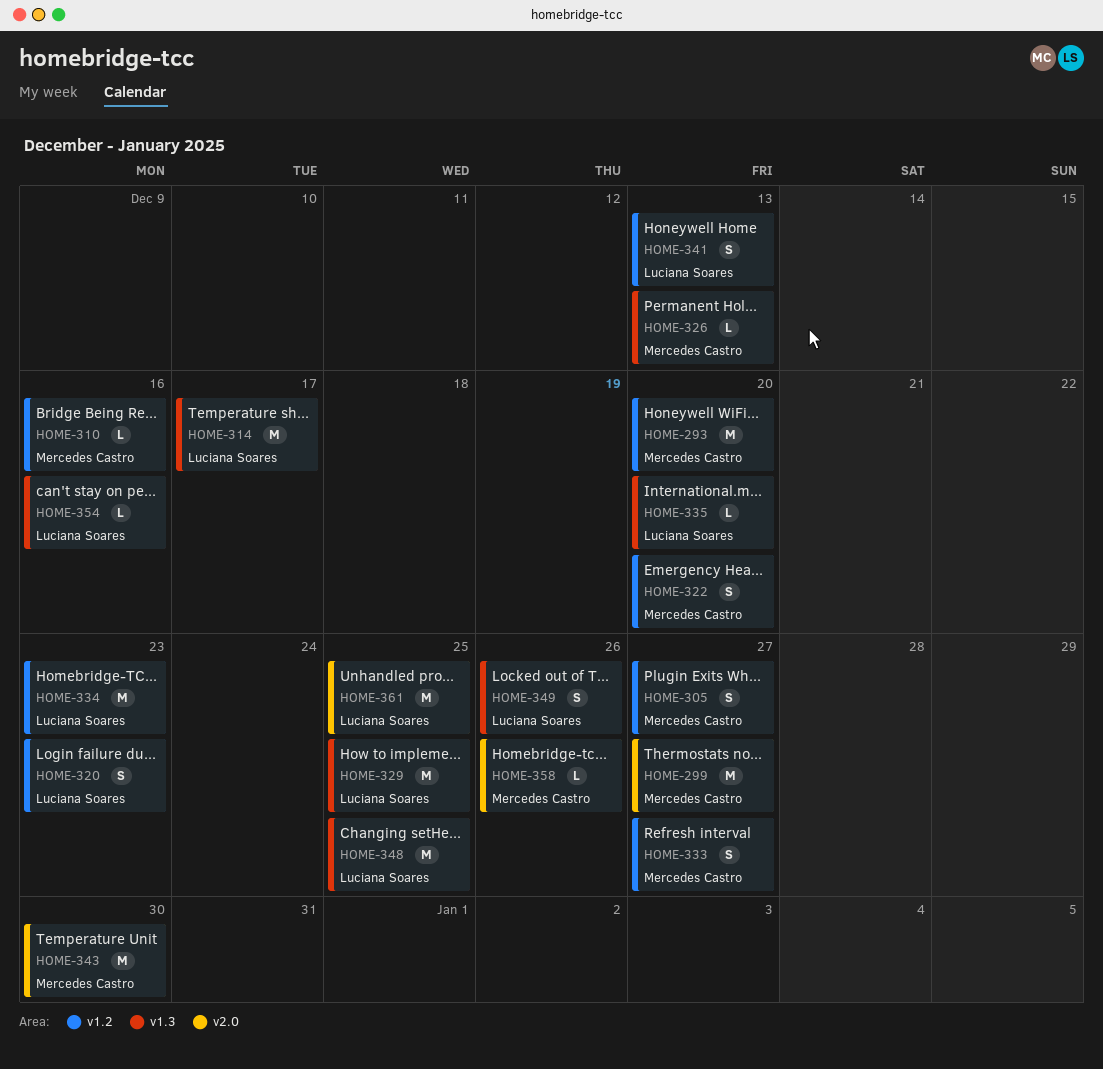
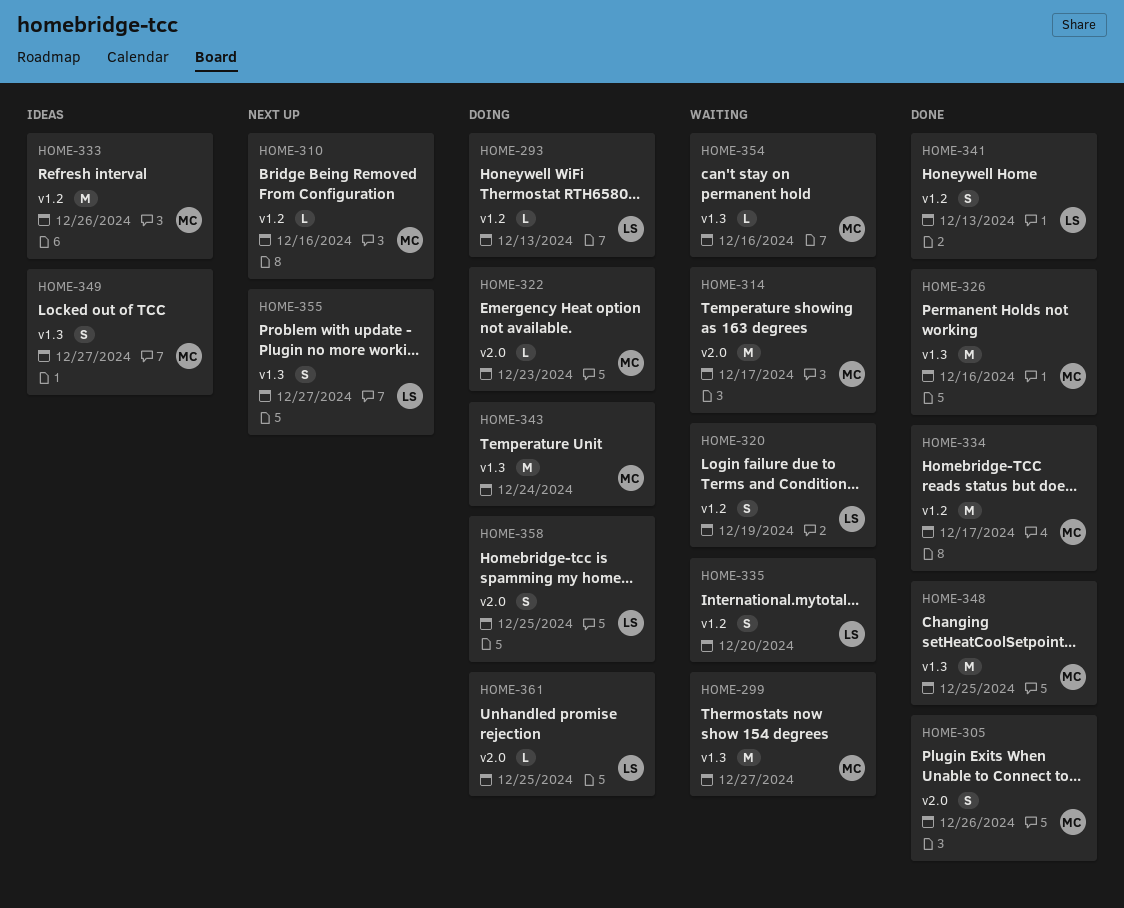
HOME-293, owner: Mercedes Castro -> Luciana Soares
HOME-293, estimate: M -> L
HOME-293, due: Dec 20 -> Dec 13
HOME-299, label: v2.0 -> v1.3
HOME-305, label: v1.2 -> v2.0
HOME-305, due: Dec 27 -> Dec 26
HOME-314, owner: Luciana Soares -> Mercedes Castro
HOME-314, label: v1.3 -> v2.0
HOME-320, due: Dec 23 -> Dec 19
HOME-322, label: v1.2 -> v2.0
HOME-322, estimate: S -> L
HOME-322, due: Dec 20 -> Dec 23
HOME-326, estimate: L -> M
HOME-326, due: Dec 13 -> Dec 16
HOME-329: present -> none
HOME-333, estimate: S -> M
HOME-333, due: Dec 27 -> Dec 26
HOME-334, owner: Luciana Soares -> Mercedes Castro
HOME-334, due: Dec 23 -> Dec 17
HOME-335, label: v1.3 -> v1.2
HOME-335, estimate: L -> S
HOME-343, label: v2.0 -> v1.3
HOME-343, due: Dec 30 -> Dec 24
HOME-348, owner: Luciana Soares -> Mercedes Castro
HOME-349, owner: Luciana Soares -> Mercedes Castro
HOME-349, due: Dec 26 -> Dec 27
HOME-354, owner: Luciana Soares -> Mercedes Castro
HOME-355: none -> present
HOME-358, owner: Mercedes Castro -> Luciana Soares
HOME-358, estimate: L -> S
HOME-358, due: Dec 26 -> Dec 25
HOME-361, estimate: M -> L

